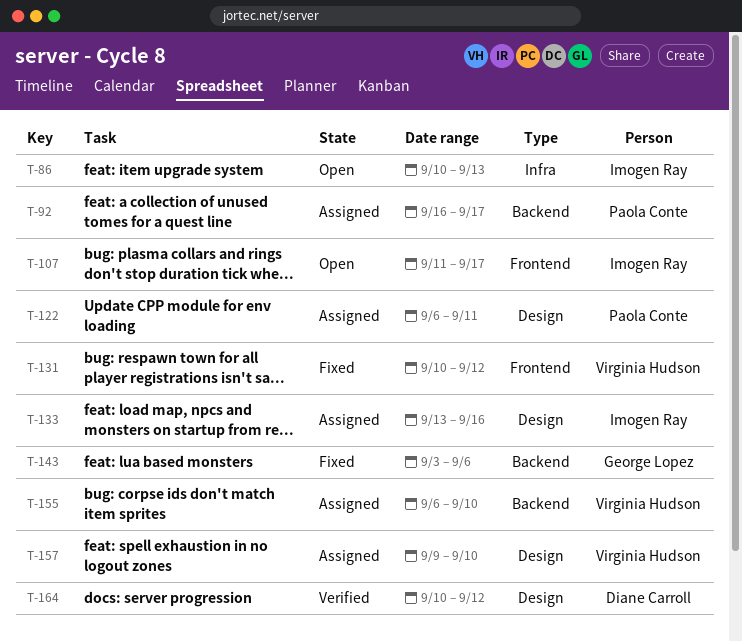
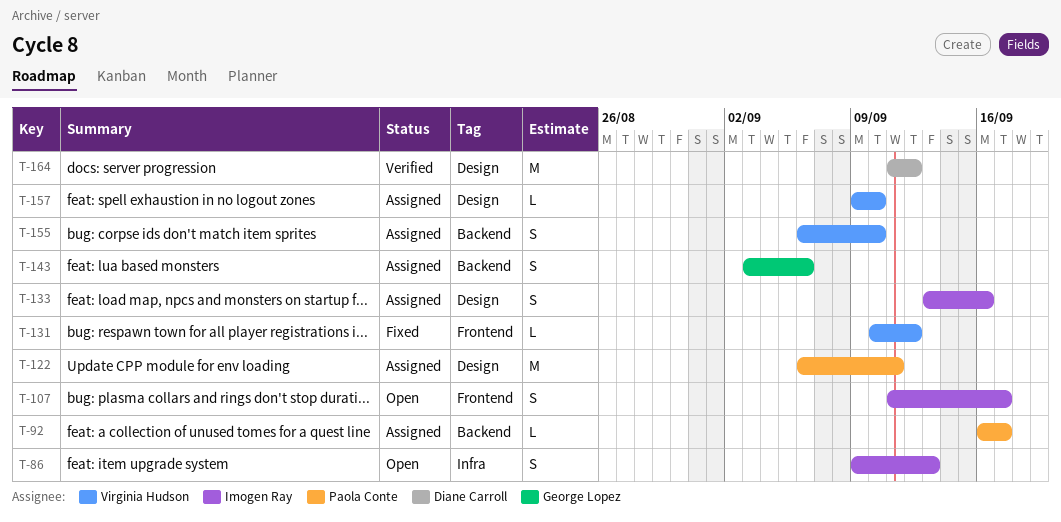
T-86, start: Sep 10 -> Sep 9
T-143, status: Fixed -> Assigned
T-164, start: Sep 10 -> Sep 11

